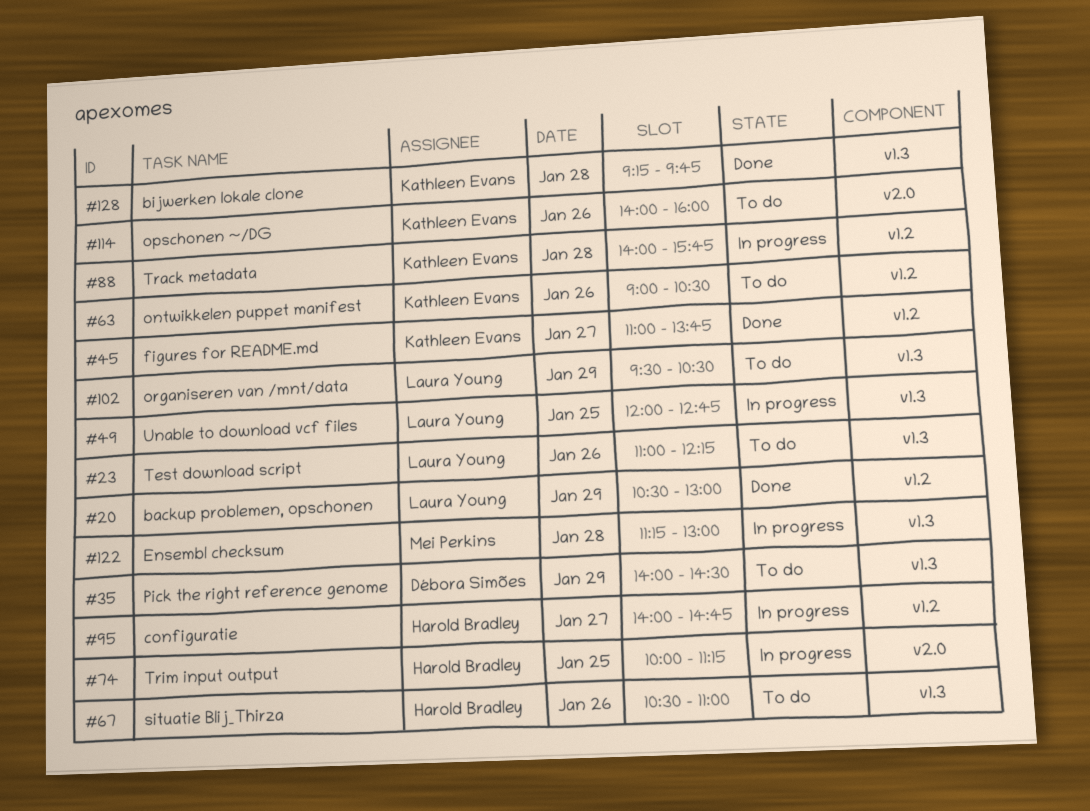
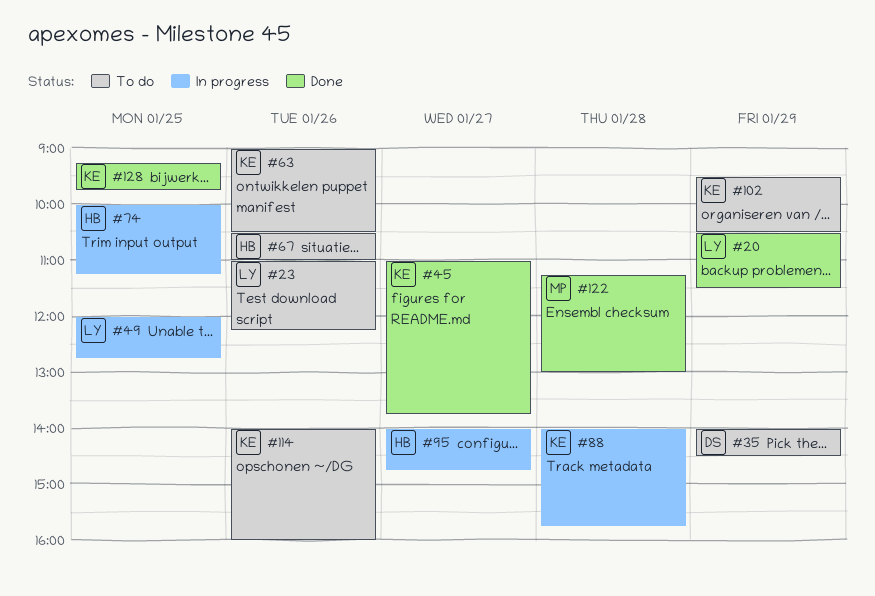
#20, ends: 13:00 -> 11:30
#102, owner: Laura Young -> Kathleen Evans
#122, status: In progress -> Done
#128, day: Jan 28 -> Jan 25

